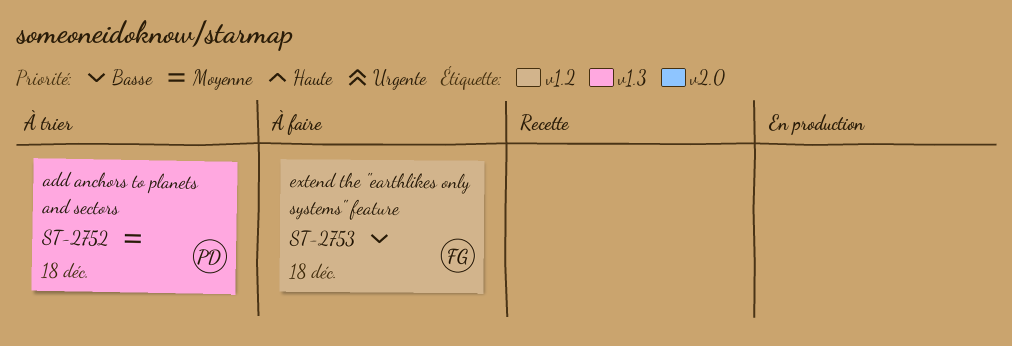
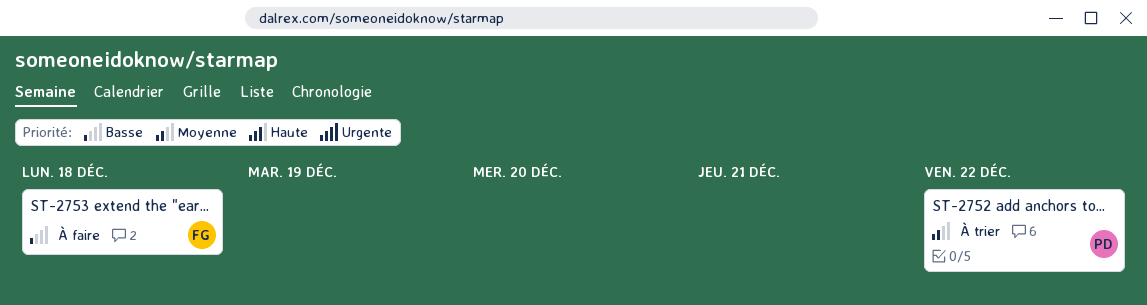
ST-2752, due: Dec 18 -> Dec 22

